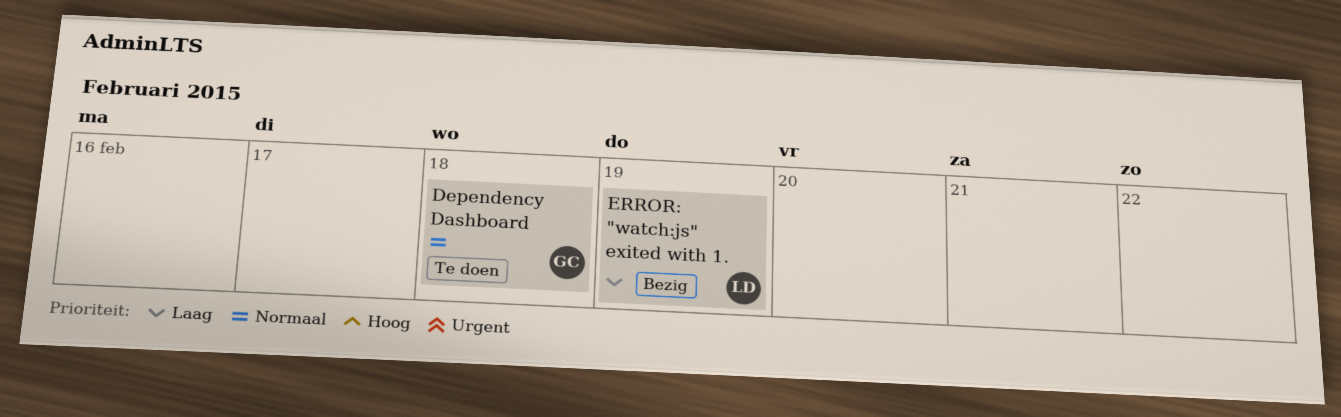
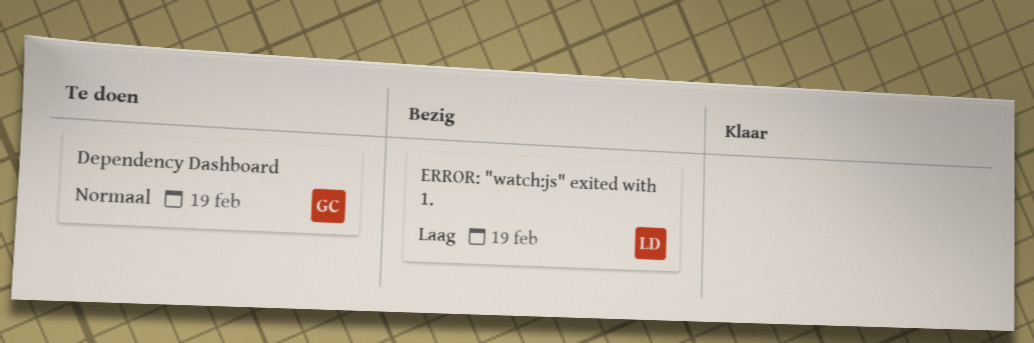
Dependency Dashboard, day: Feb 18 -> Feb 19

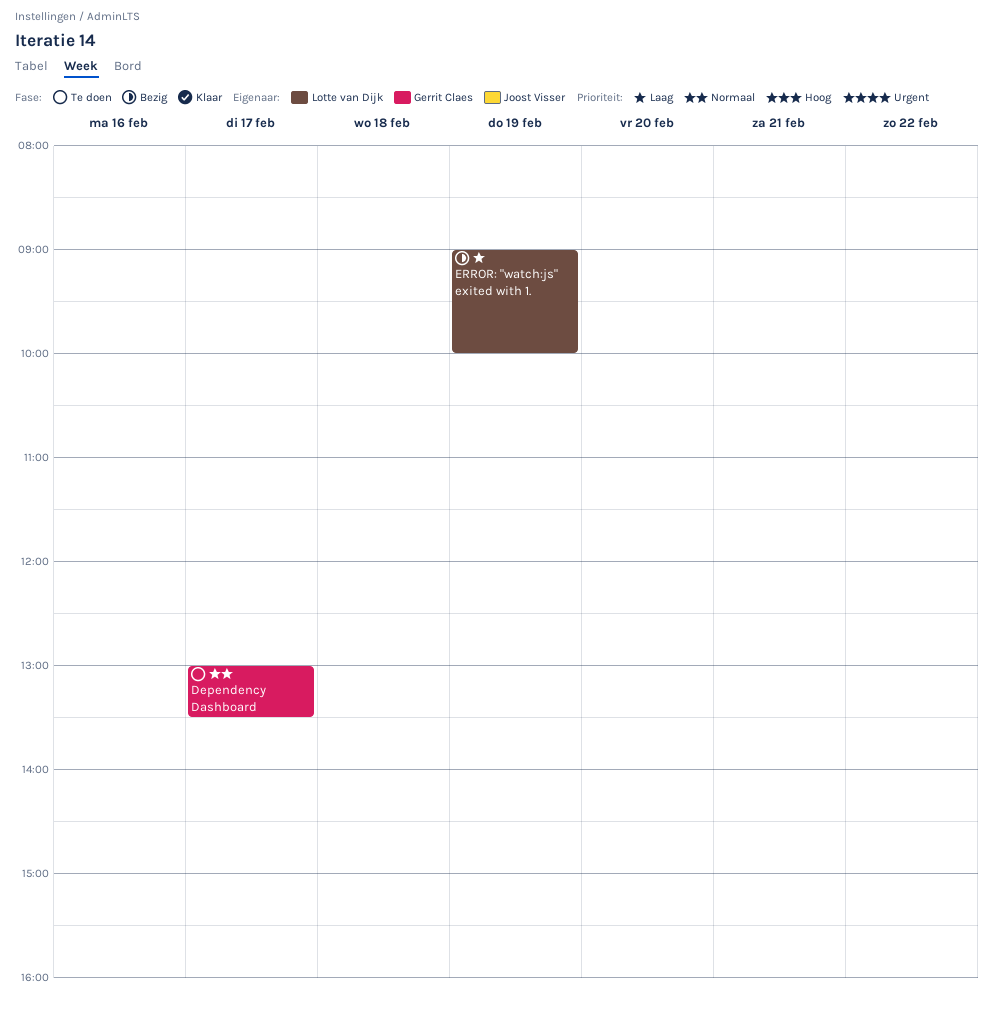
Dependency Dashboard, day: Feb 19 -> Feb 17

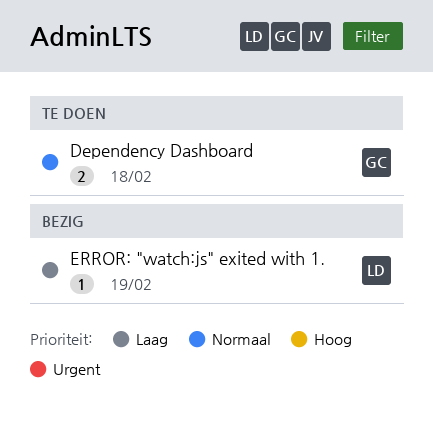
Dependency Dashboard, day: Feb 17 -> Feb 18

